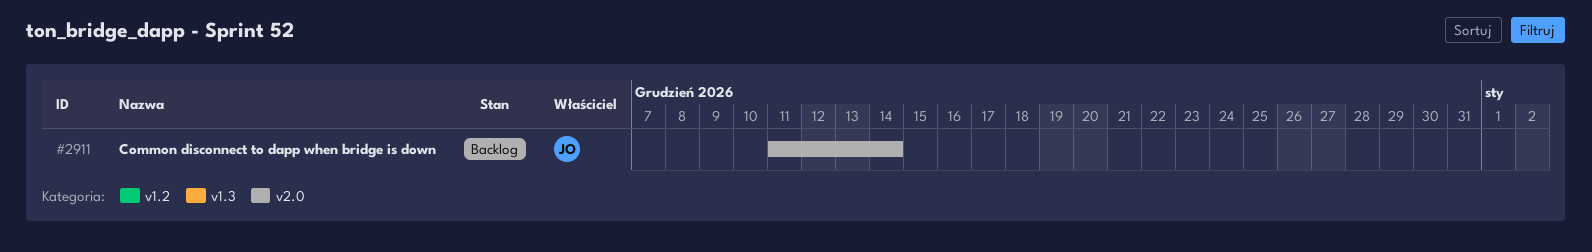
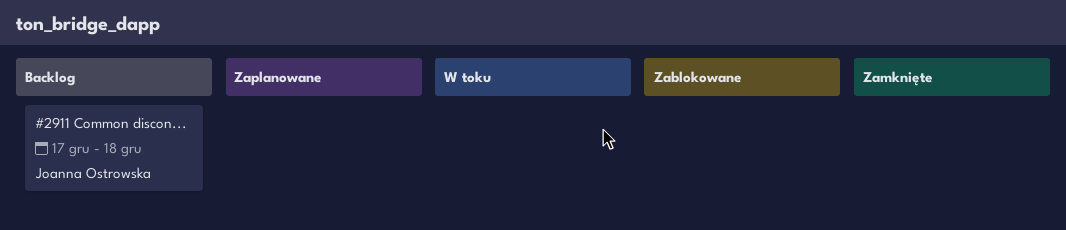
#2911, start: Dec 11 -> Dec 17
#2911, due: Dec 14 -> Dec 18

